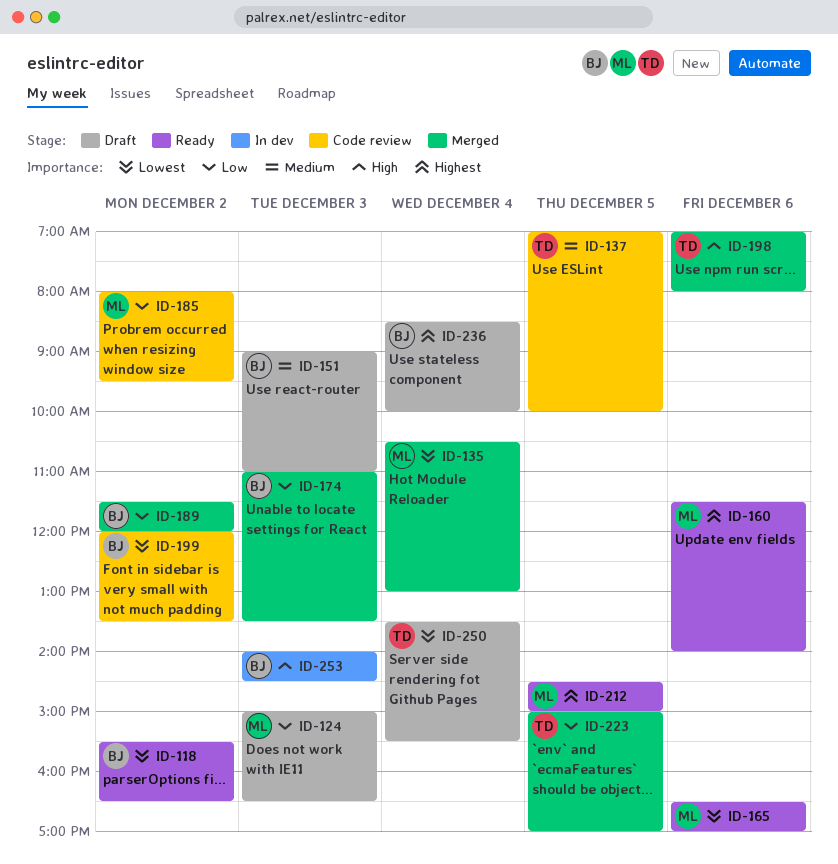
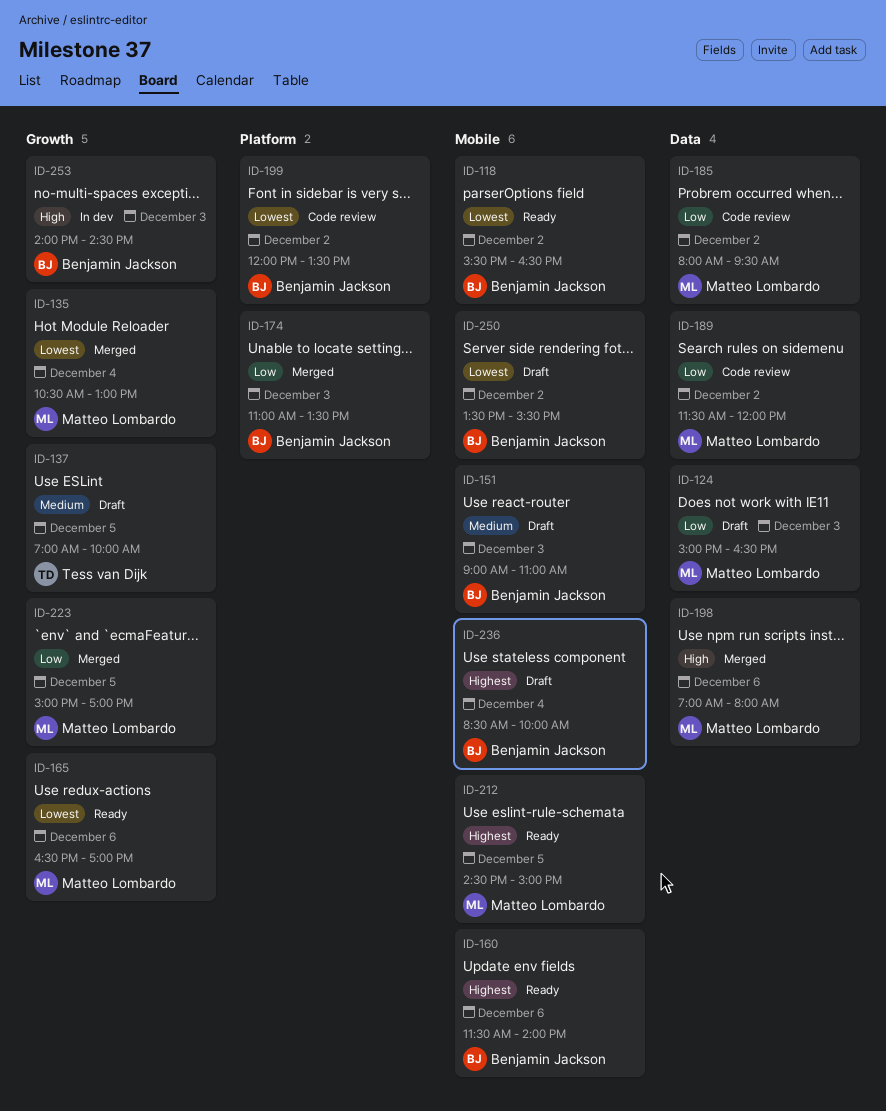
ID-137, status: Code review -> Draft
ID-160, owner: Matteo Lombardo -> Benjamin Jackson
ID-189, status: Merged -> Code review
ID-189, owner: Benjamin Jackson -> Matteo Lombardo
ID-198, owner: Tess van Dijk -> Matteo Lombardo
ID-223, owner: Tess van Dijk -> Matteo Lombardo
ID-250, owner: Tess van Dijk -> Benjamin Jackson
ID-250, day: Dec 4 -> Dec 2

